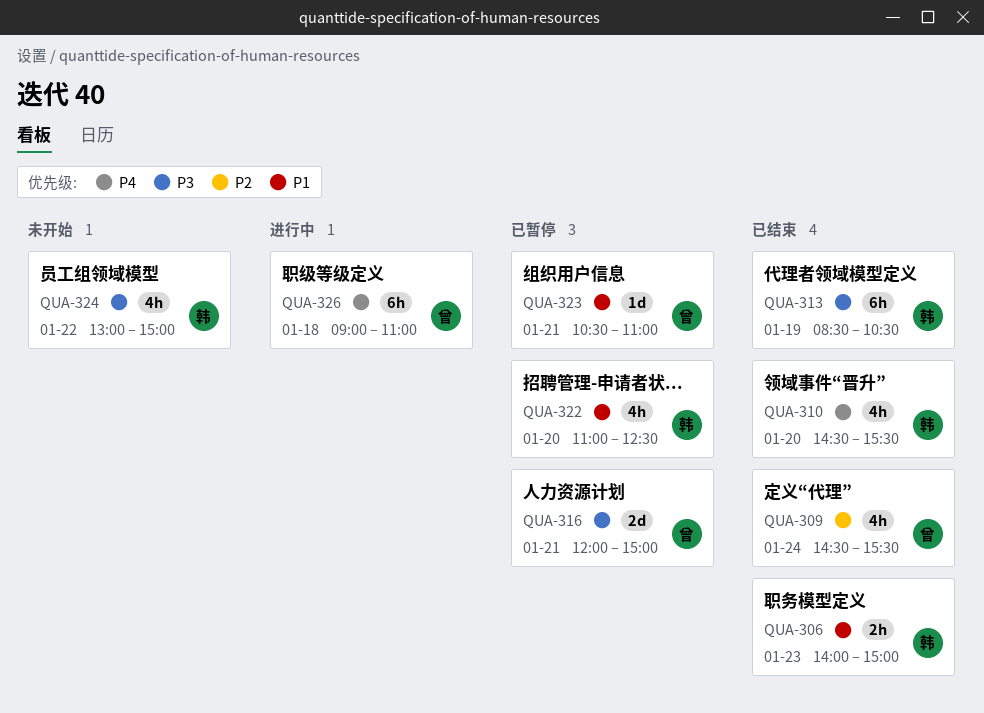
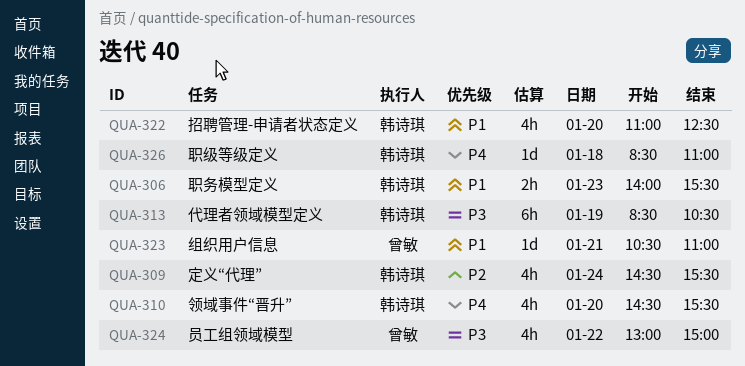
QUA-306, ends: 15:00 -> 15:30
QUA-309, owner: 曾敏 -> 韩诗琪
QUA-316: present -> none
QUA-324, owner: 韩诗琪 -> 曾敏
QUA-326, owner: 曾敏 -> 韩诗琪
QUA-326, estimate: 6h -> 1d
QUA-326, begins: 09:00 -> 08:30

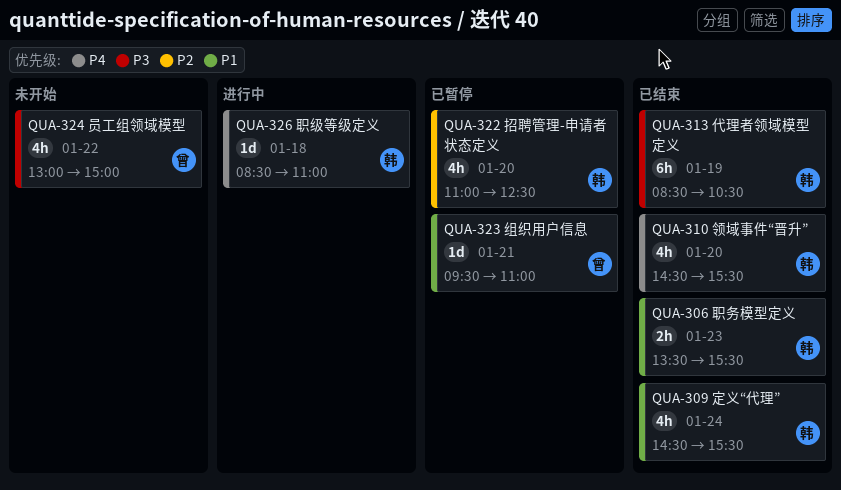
QUA-306, begins: 14:00 -> 13:30
QUA-309, priority: P2 -> P1
QUA-322, priority: P1 -> P2
QUA-323, begins: 10:30 -> 09:30

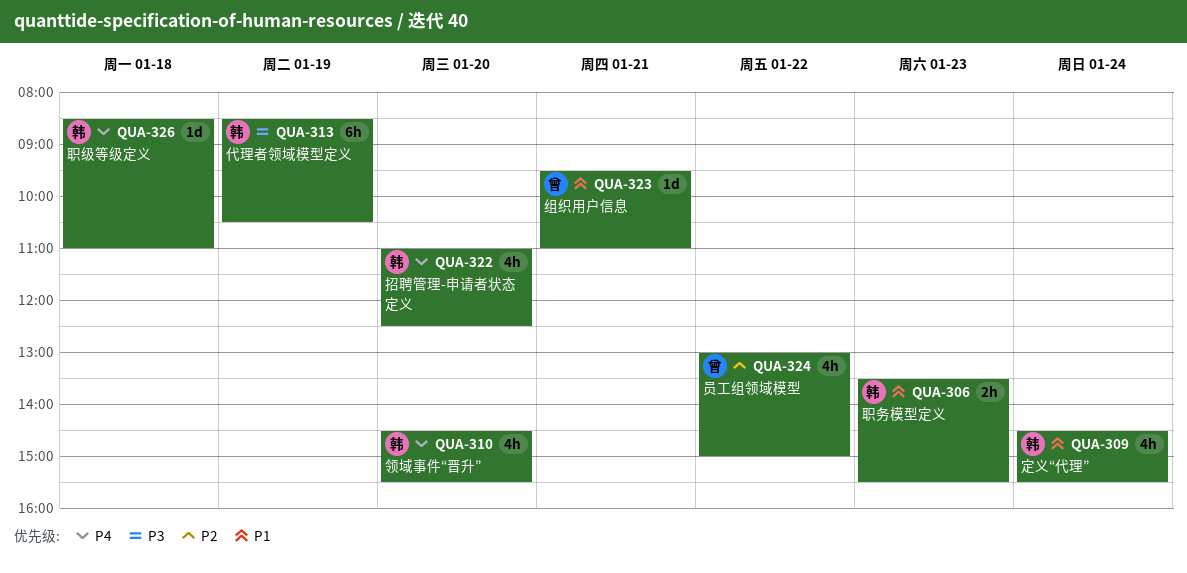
QUA-322, priority: P2 -> P4
QUA-324, priority: P3 -> P2

